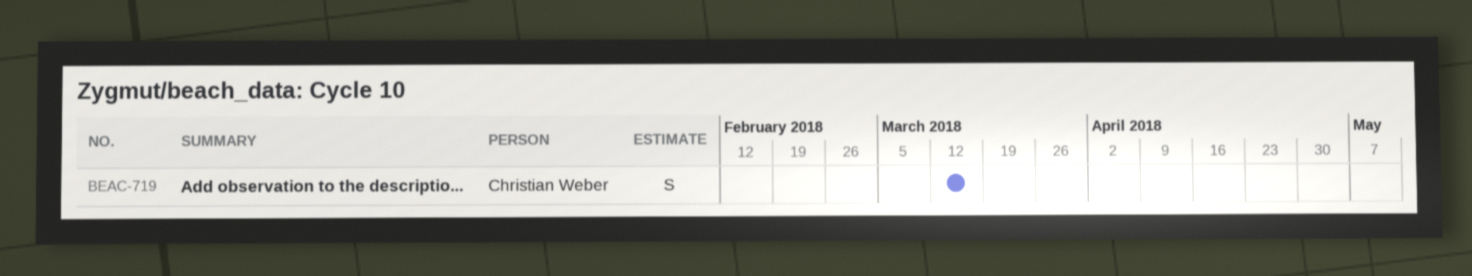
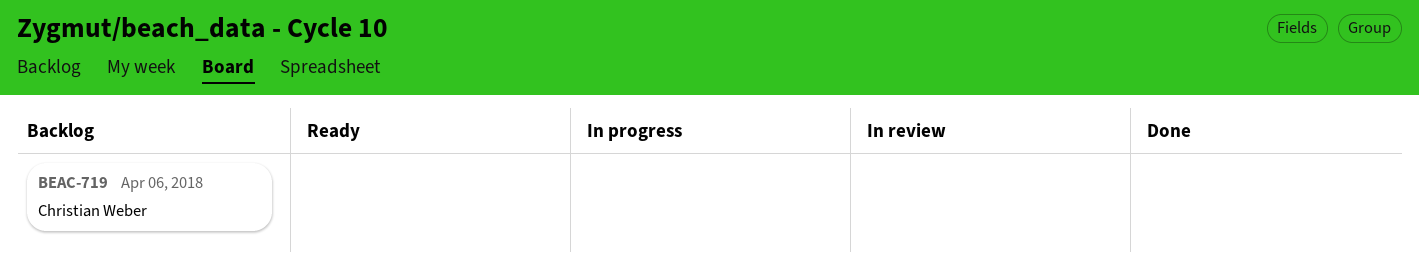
BEAC-719, due: Mar 16 -> Apr 6

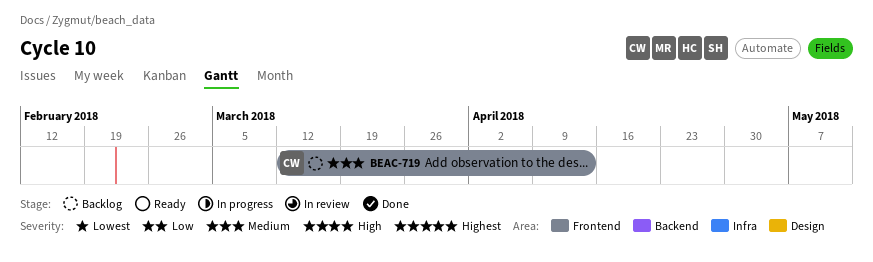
BEAC-719, due: Apr 6 -> Apr 13

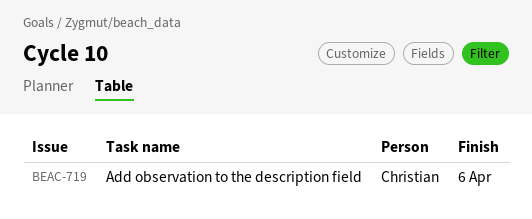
BEAC-719, due: Apr 13 -> Apr 6

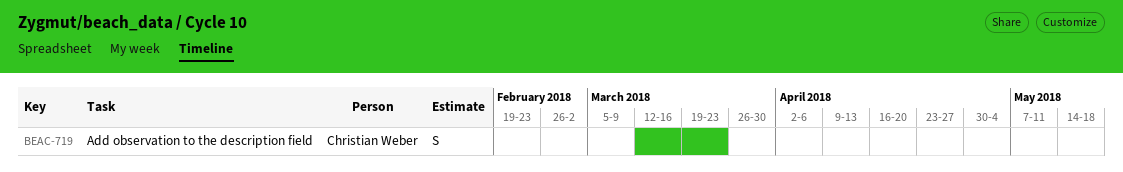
BEAC-719, due: Apr 6 -> Mar 23

